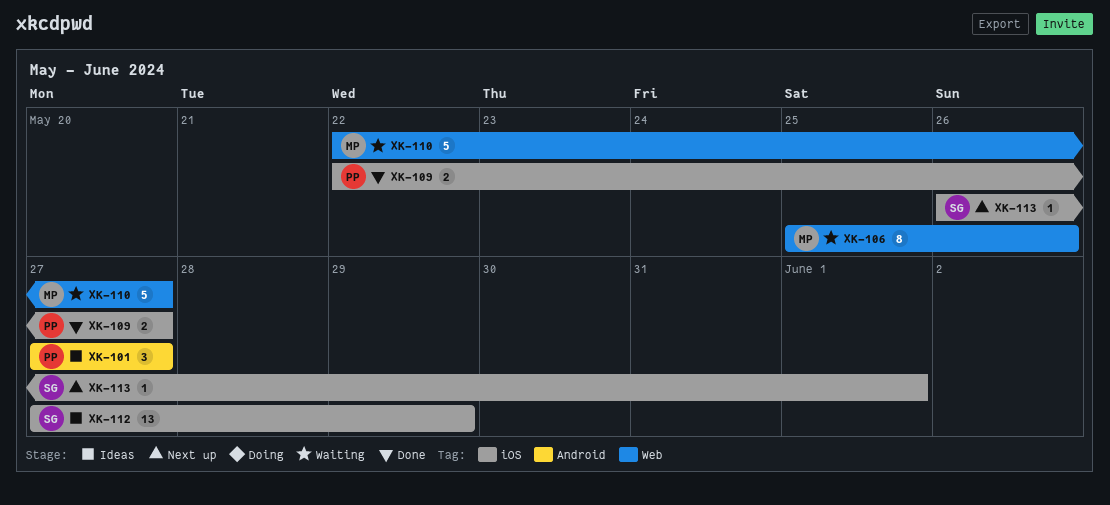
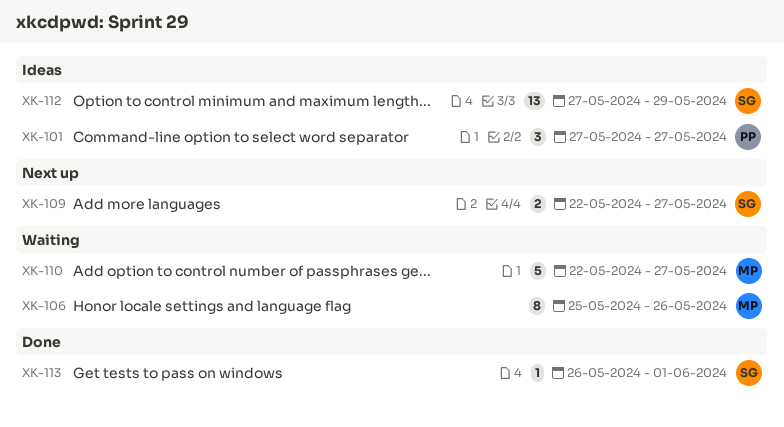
XK-109, status: Done -> Next up
XK-109, owner: PP -> SG
XK-113, status: Next up -> Done

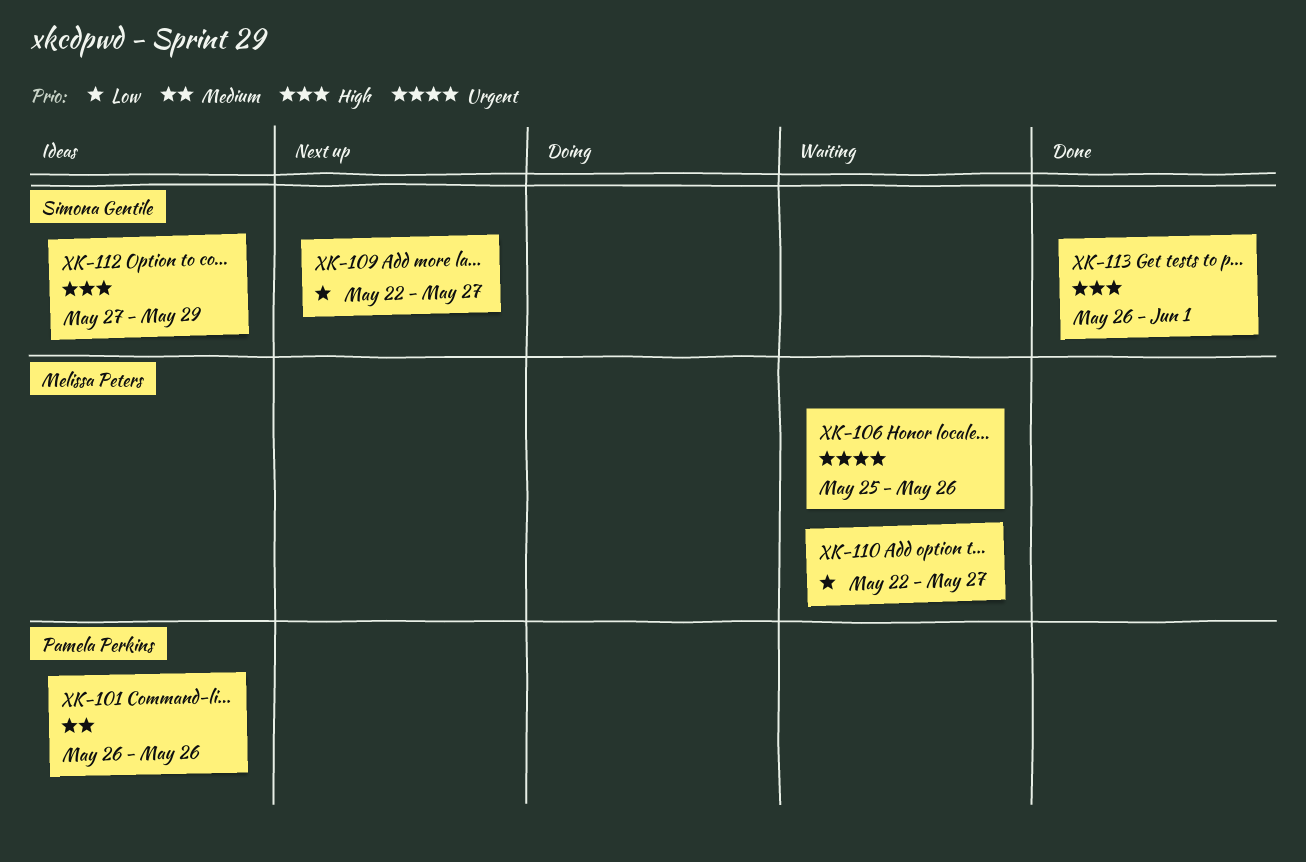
XK-101, start: May 27 -> May 26
XK-101, due: May 27 -> May 26

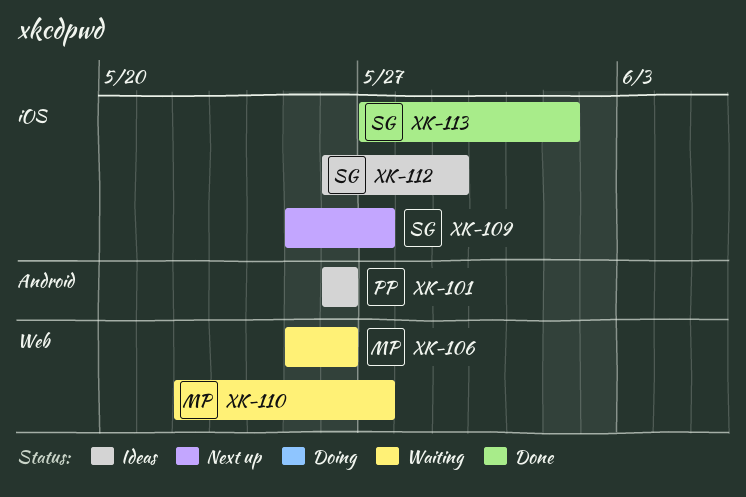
XK-109, start: May 22 -> May 25
XK-112, start: May 27 -> May 26
XK-113, start: May 26 -> May 27

